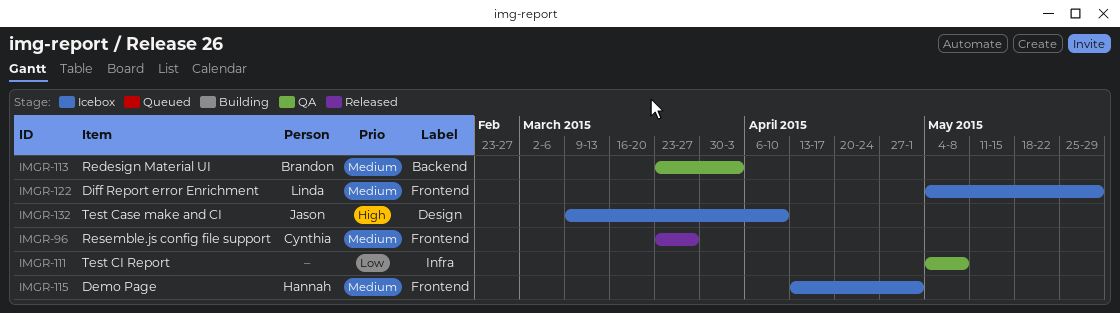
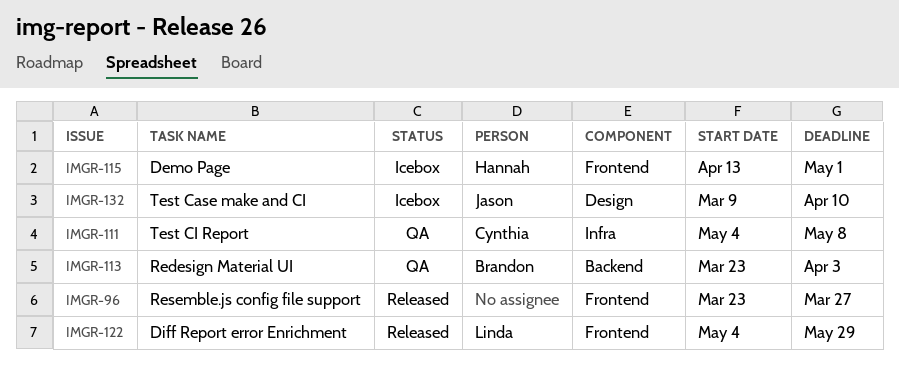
IMGR-96, owner: Cynthia -> none
IMGR-111, owner: none -> Cynthia
IMGR-122, status: Icebox -> Released

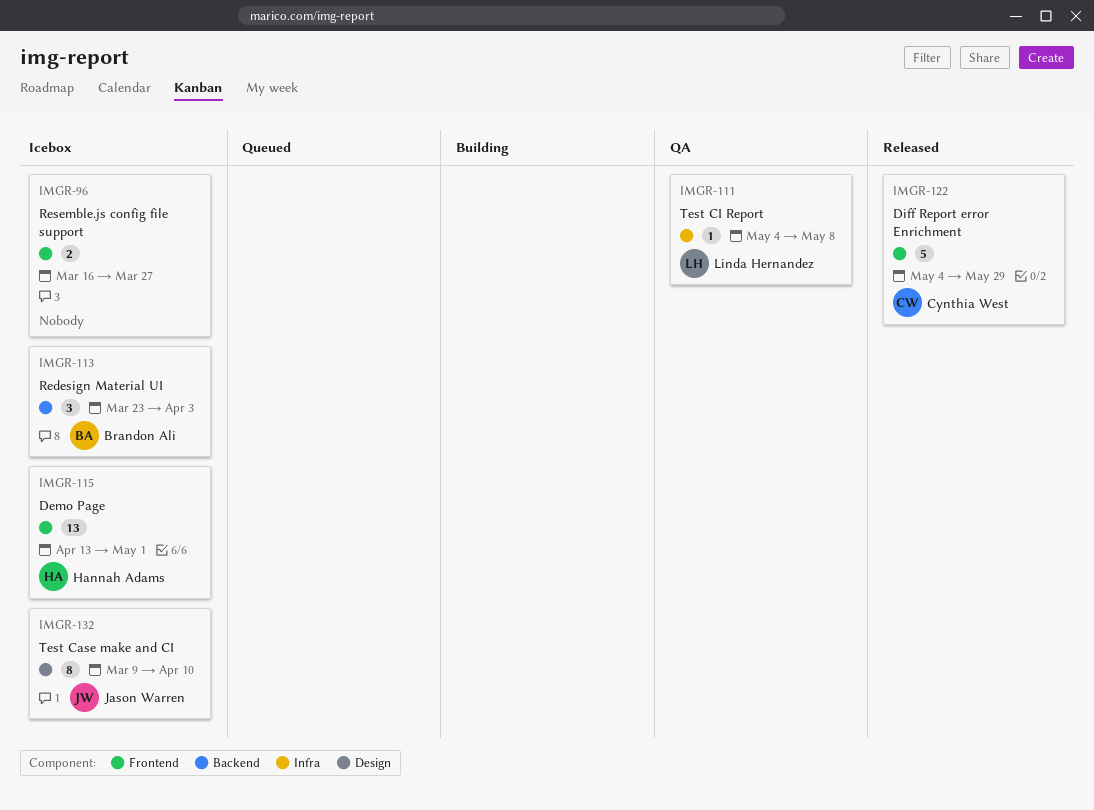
IMGR-96, status: Released -> Icebox
IMGR-96, start: Mar 23 -> Mar 16
IMGR-111, owner: Cynthia West -> Linda Hernandez
IMGR-113, status: QA -> Icebox
IMGR-122, owner: Linda Hernandez -> Cynthia West

